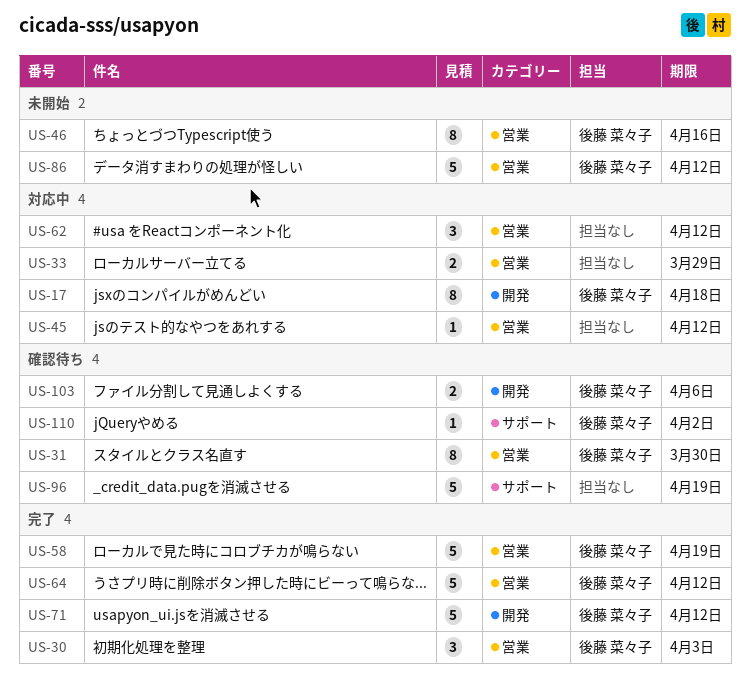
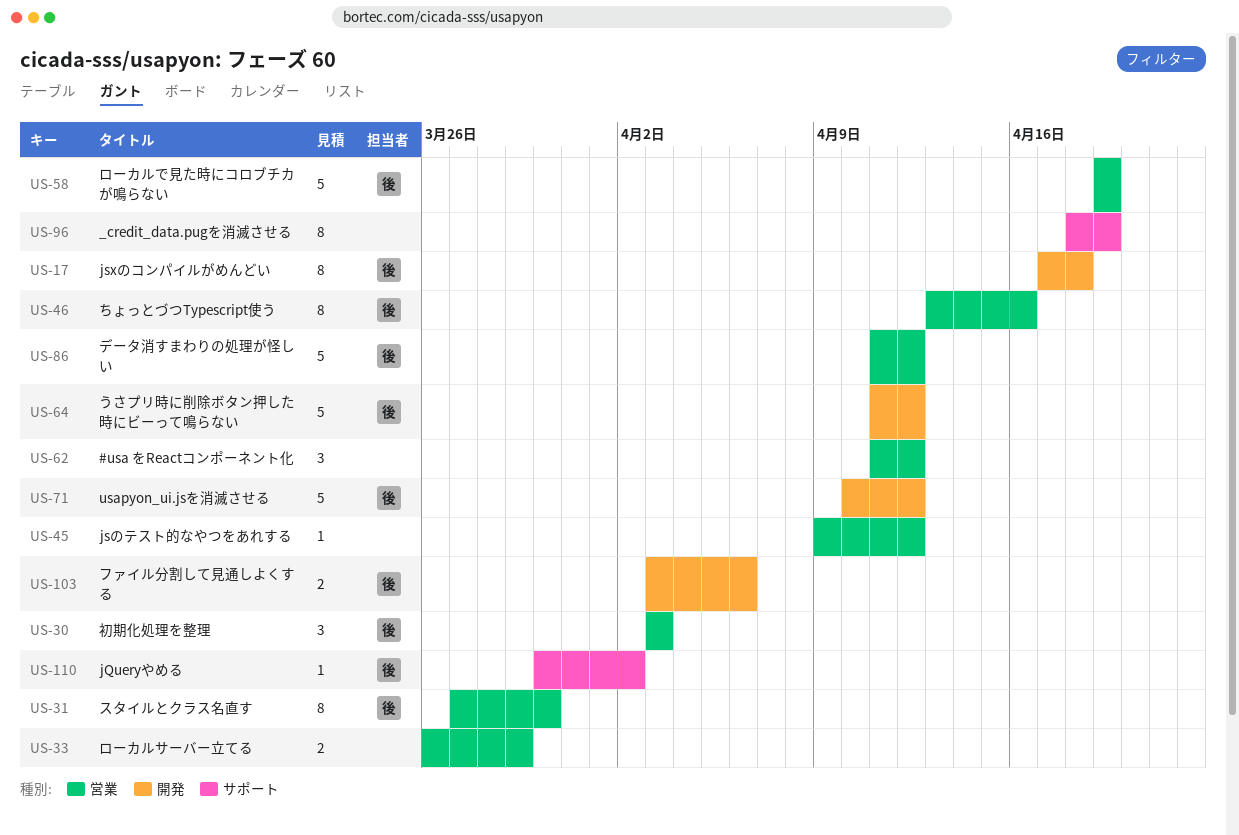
US-64, label: 営業 -> 開発
US-96, estimate: 5 -> 8

